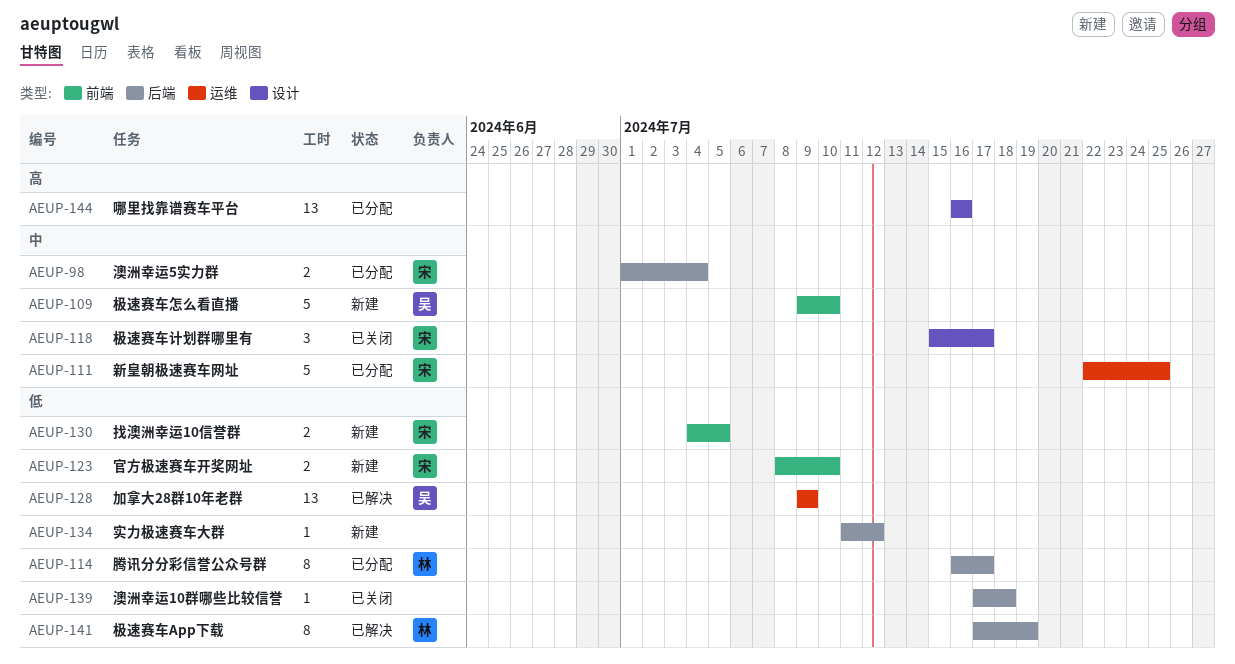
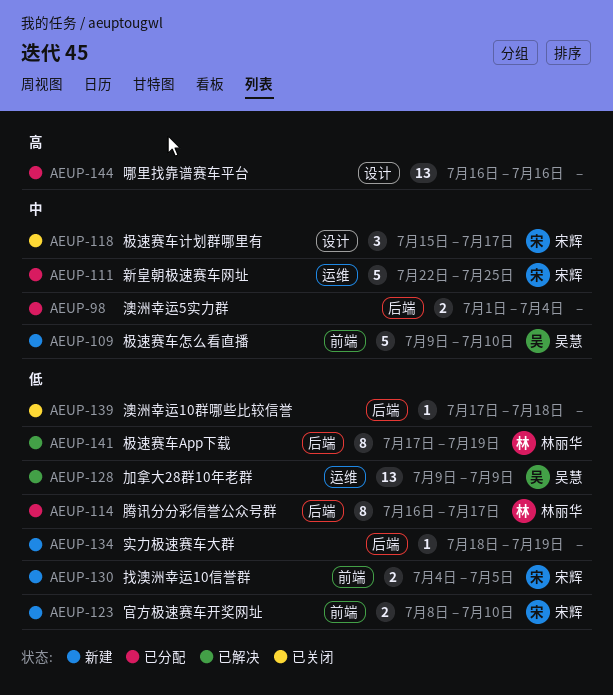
AEUP-98, owner: 宋辉 -> none
AEUP-134, start: Jul 11 -> Jul 18
AEUP-134, due: Jul 12 -> Jul 19

